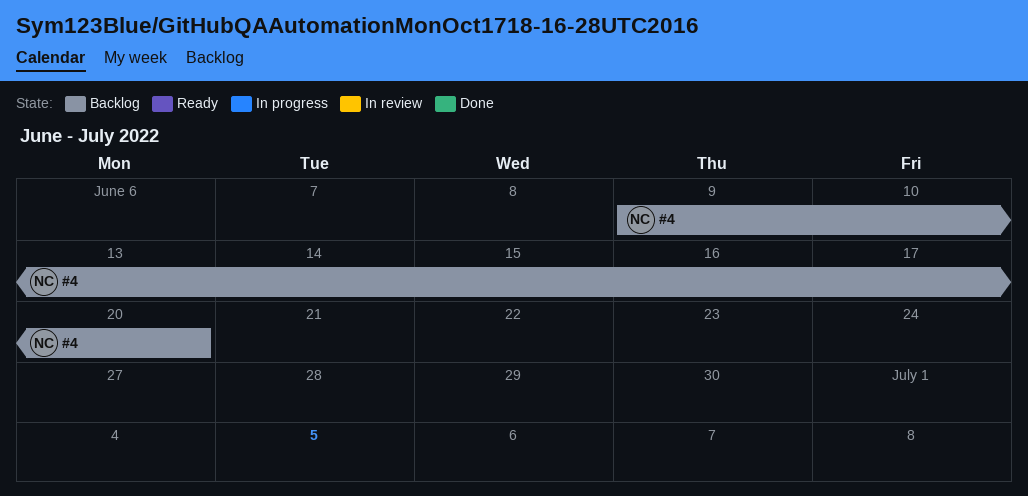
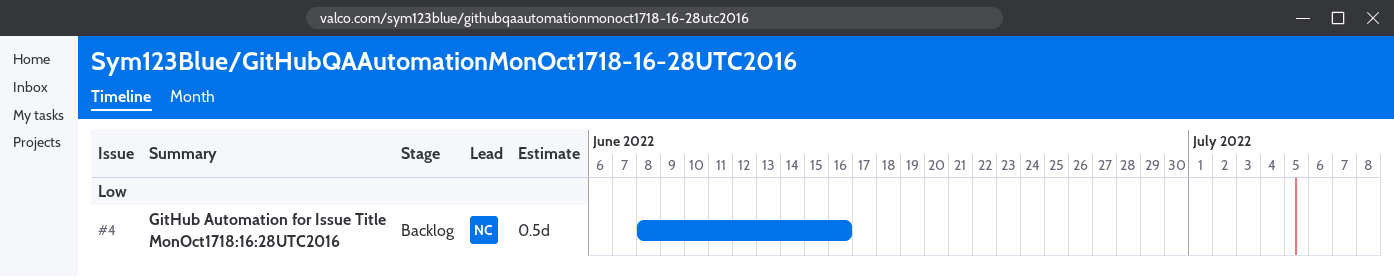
#4, start: Jun 9 -> Jun 8
#4, due: Jun 20 -> Jun 16

